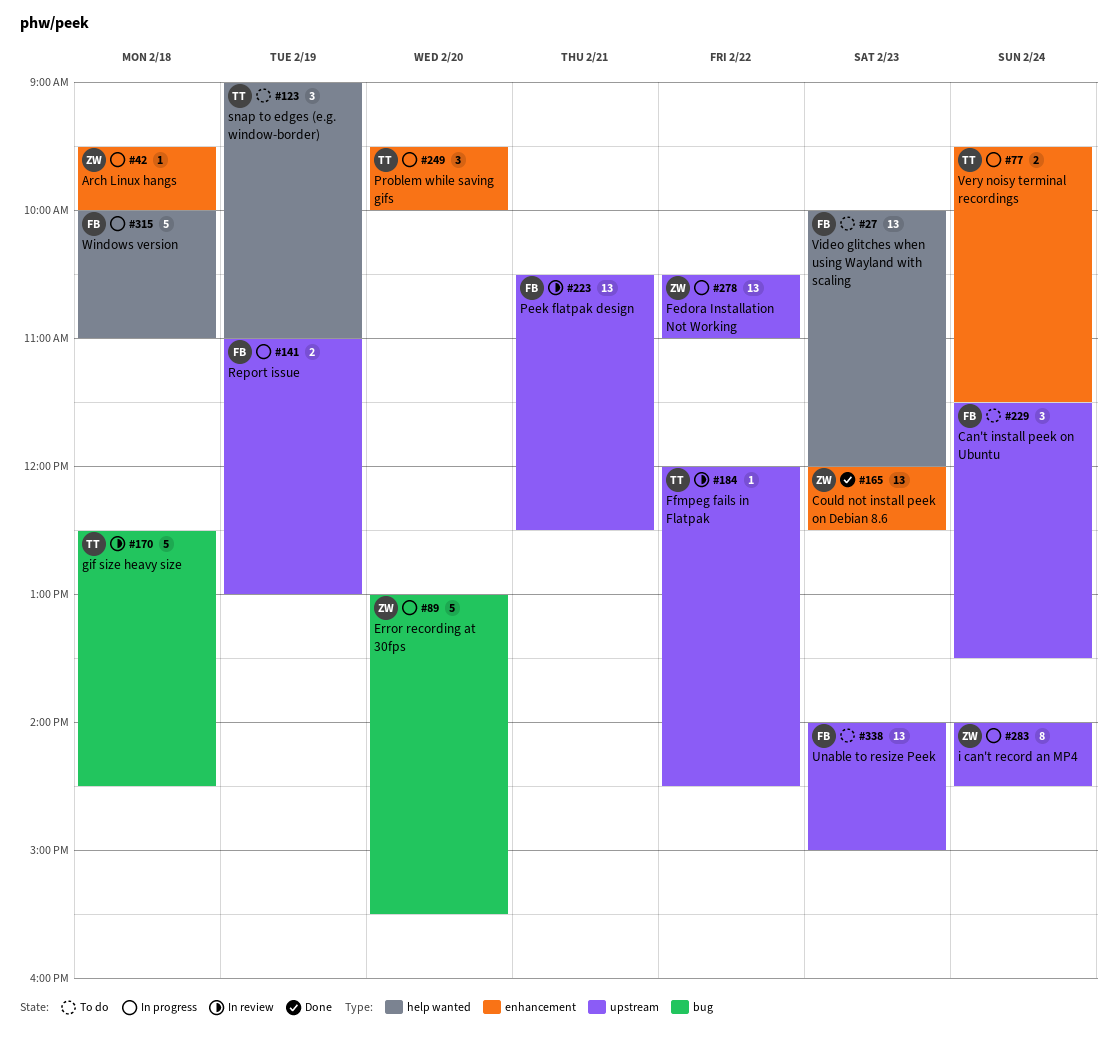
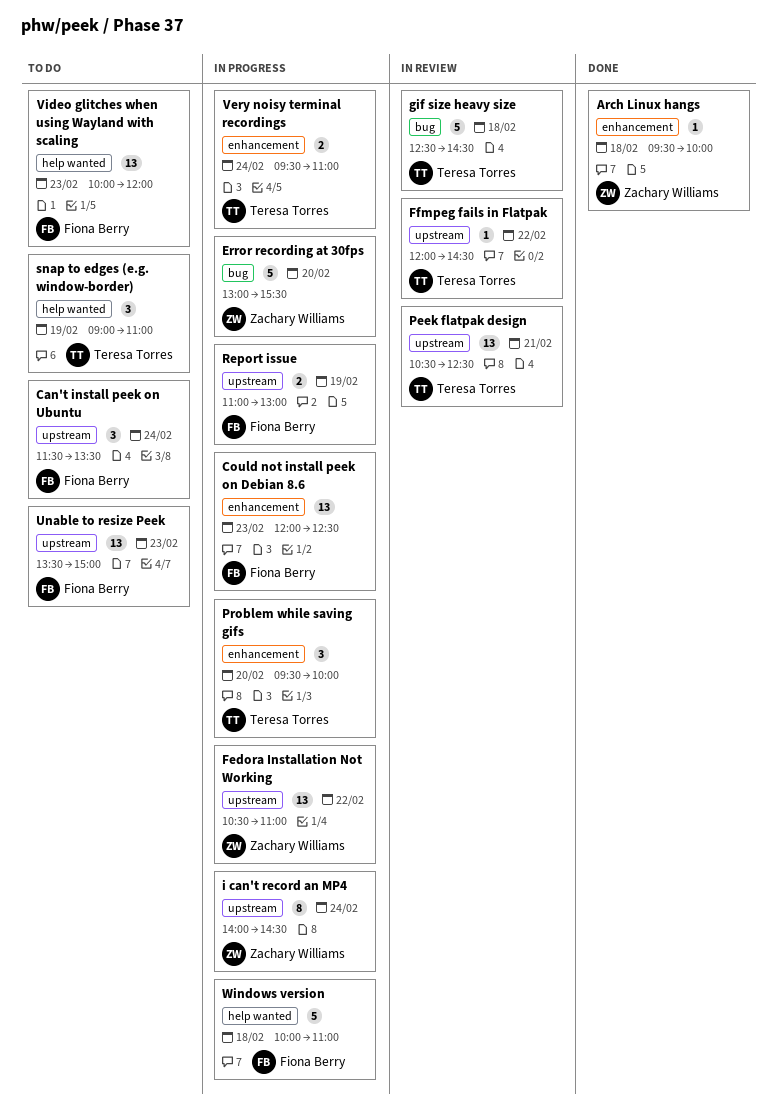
Arch Linux hangs, status: In progress -> Done
Could not install peek on Debian 8.6, status: Done -> In progress
Could not install peek on Debian 8.6, owner: Zachary Williams -> Fiona Berry
Peek flatpak design, owner: Fiona Berry -> Teresa Torres
Unable to resize Peek, begins: 14:00 -> 13:30
Very noisy terminal recordings, ends: 11:30 -> 11:00

